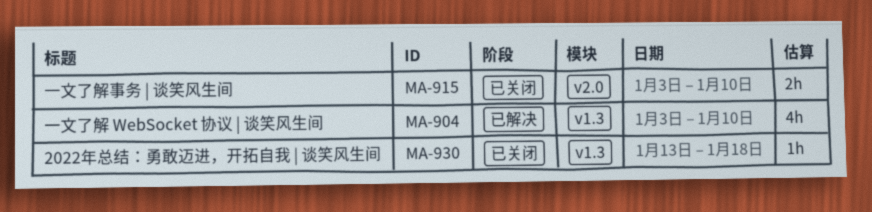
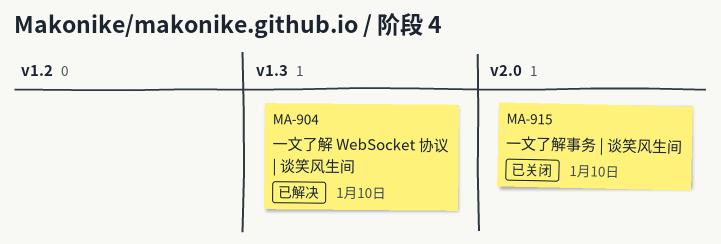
MA-930: present -> none

